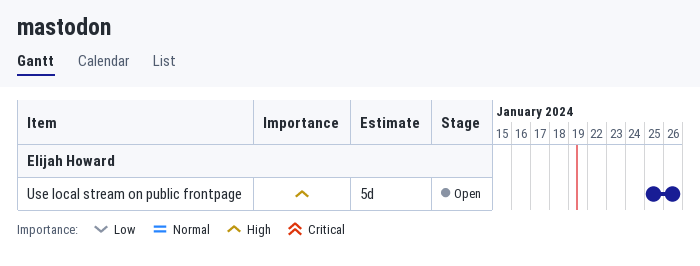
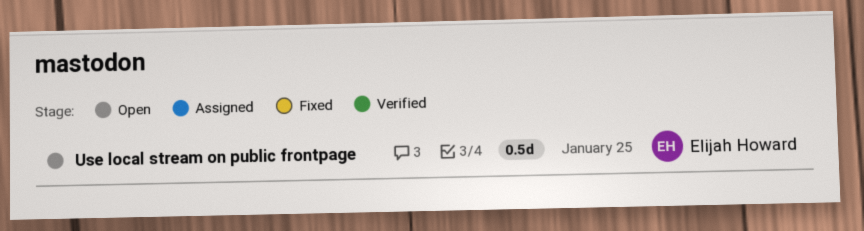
Use local stream on public frontpage, estimate: 5d -> 0.5d
Use local stream on public frontpage, due: Jan 26 -> Jan 25

